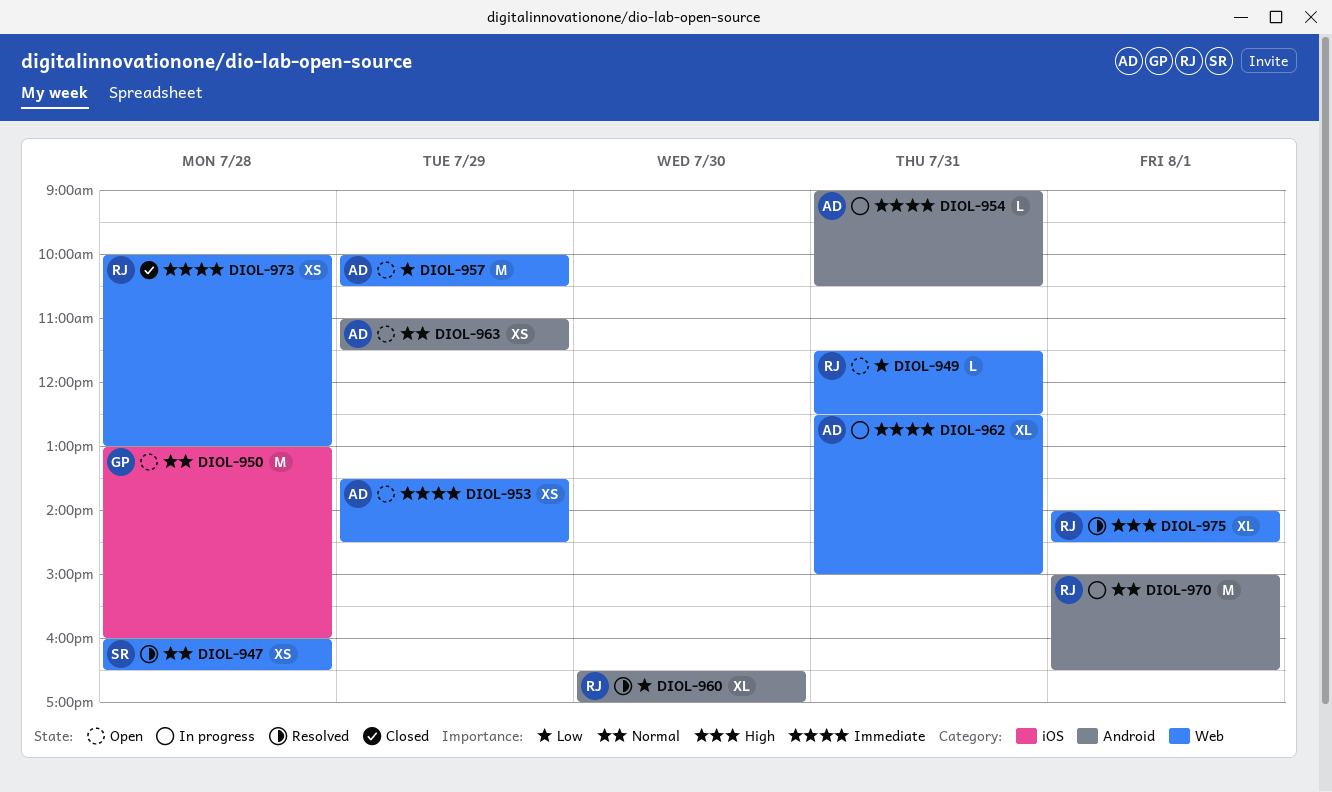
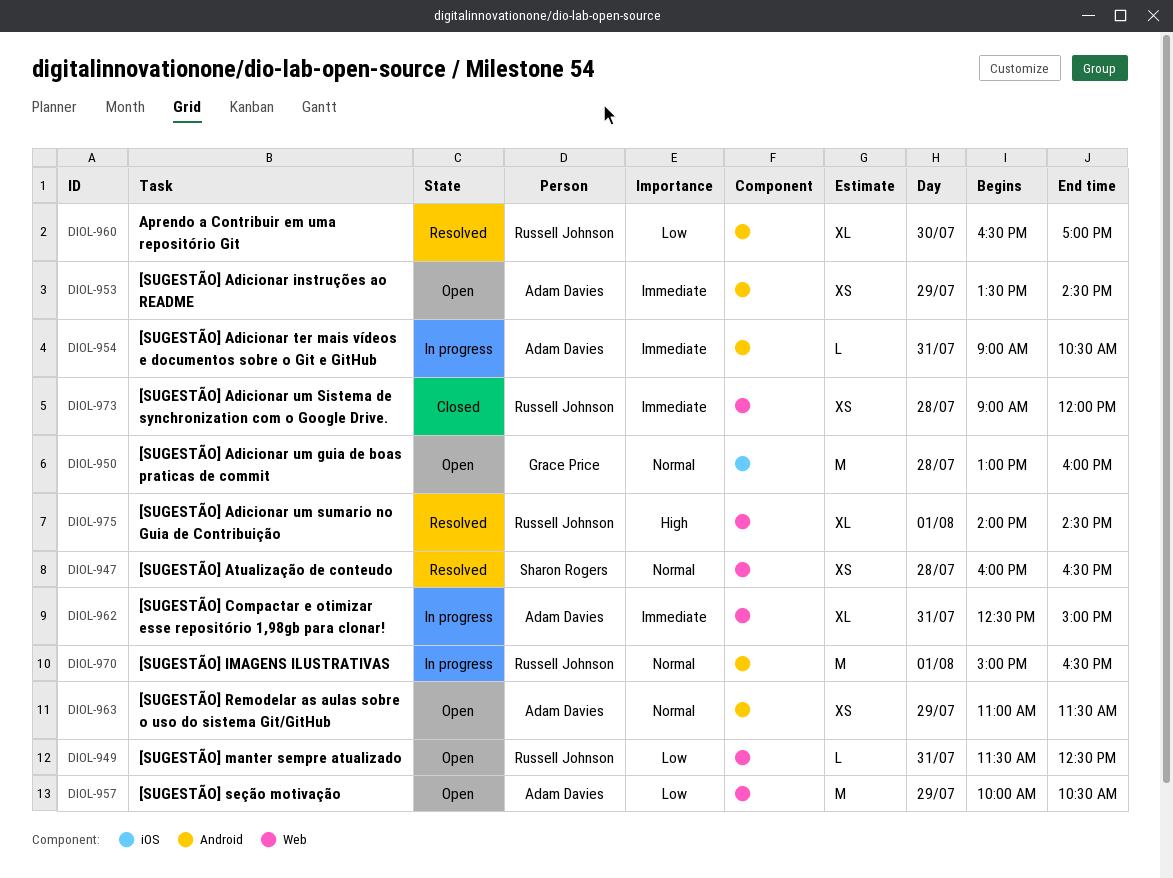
DIOL-953, label: Web -> Android
DIOL-973, begins: 10:00 -> 09:00
DIOL-973, ends: 13:00 -> 12:00

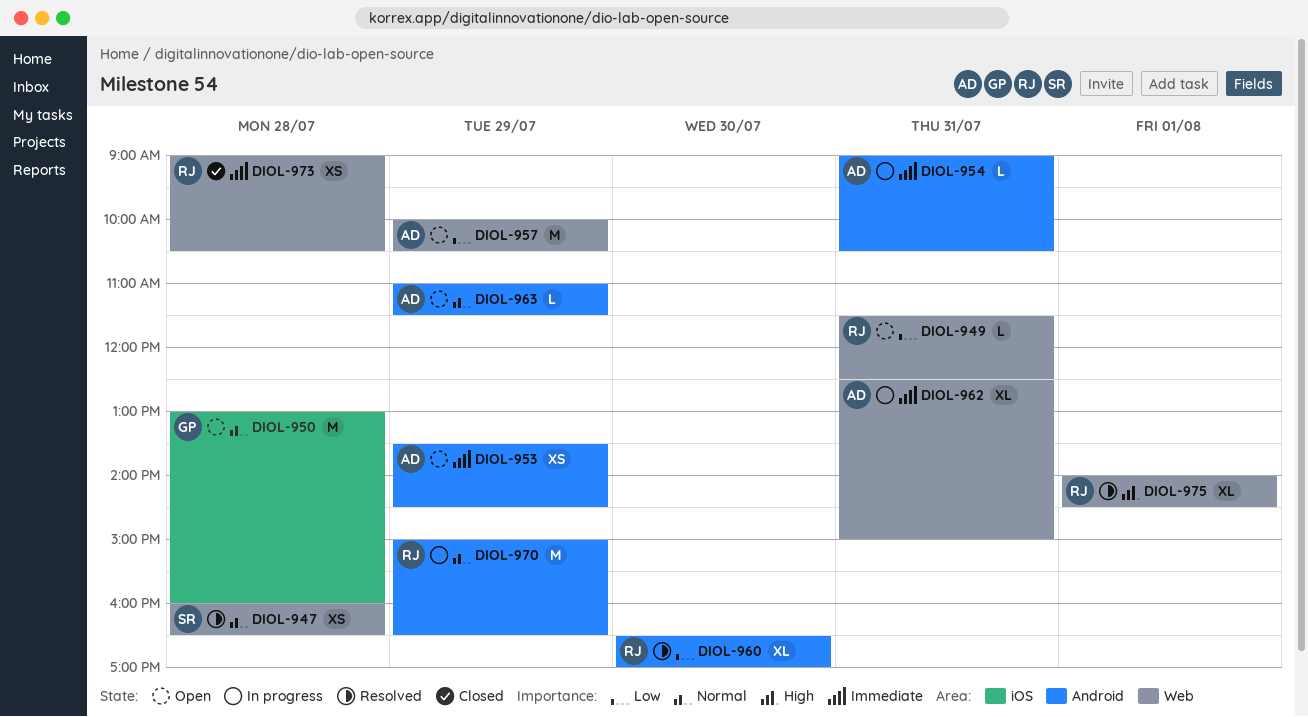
DIOL-963, estimate: XS -> L
DIOL-970, day: Aug 1 -> Jul 29
DIOL-973, ends: 12:00 -> 10:30

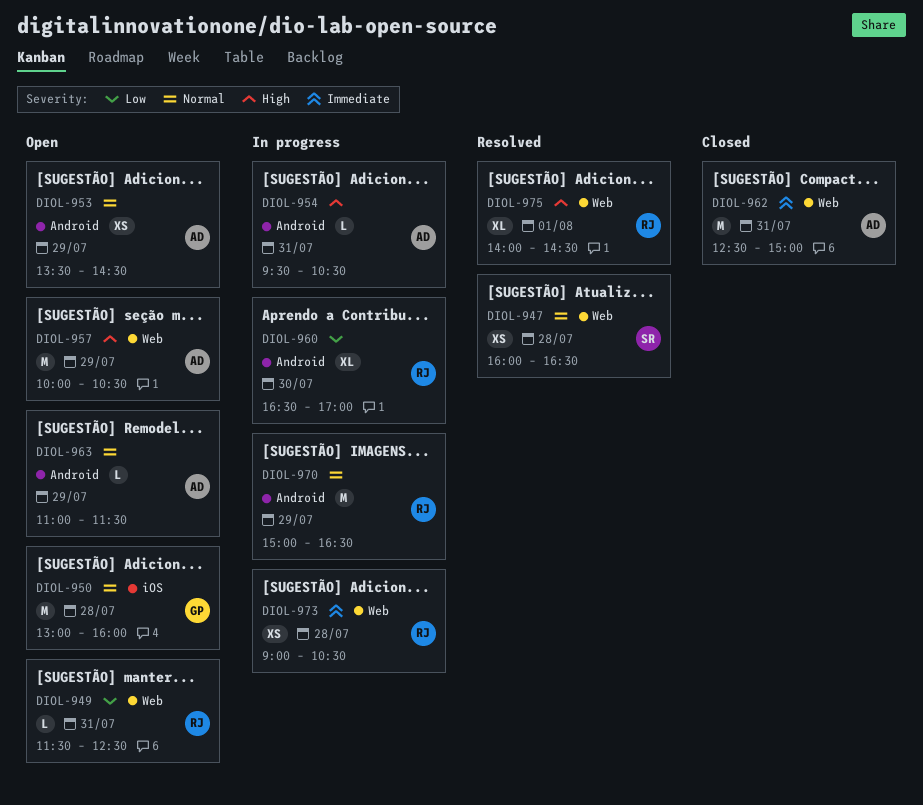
DIOL-953, priority: Immediate -> Normal
DIOL-954, priority: Immediate -> High
DIOL-954, begins: 09:00 -> 09:30
DIOL-957, priority: Low -> High
DIOL-960, status: Resolved -> In progress
DIOL-962, status: In progress -> Closed
DIOL-962, estimate: XL -> M
DIOL-973, status: Closed -> In progress

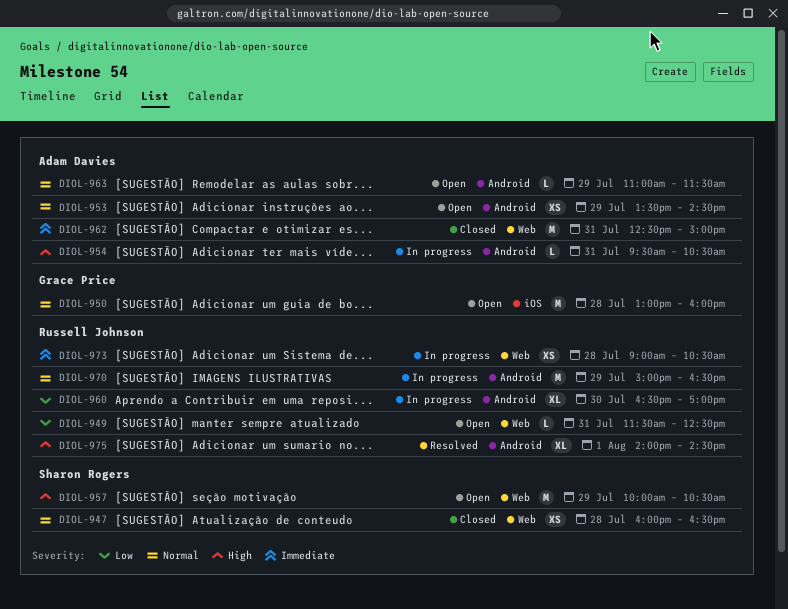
DIOL-947, status: Resolved -> Closed
DIOL-957, owner: Adam Davies -> Sharon Rogers
DIOL-975, label: Web -> Android

